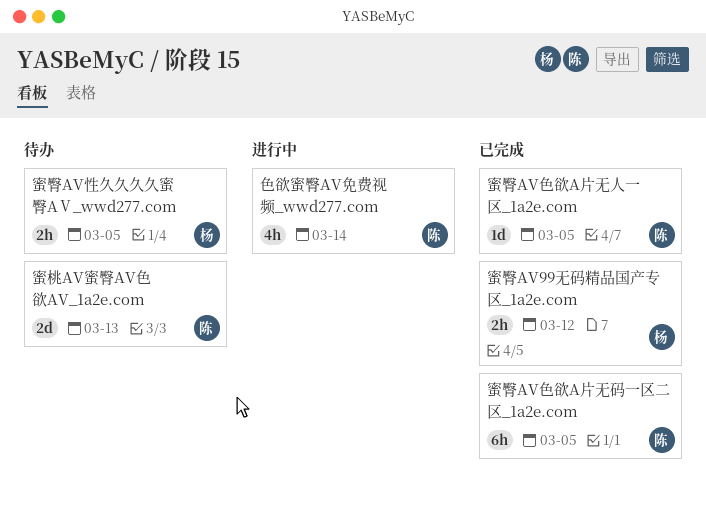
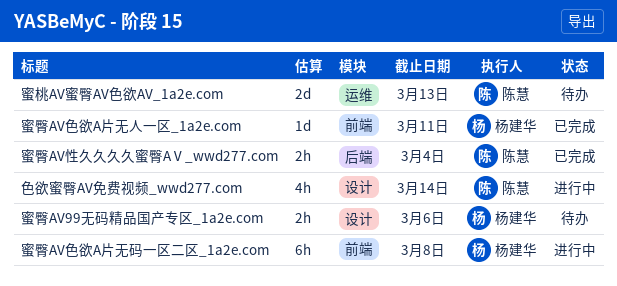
蜜臀AV99无码精品国产专区_1a2e.com, status: 已完成 -> 待办
蜜臀AV99无码精品国产专区_1a2e.com, due: Mar 12 -> Mar 6
蜜臀AV性久久久久蜜臀AⅤ_wwd277.com, status: 待办 -> 已完成
蜜臀AV性久久久久蜜臀AⅤ_wwd277.com, owner: 杨建华 -> 陈慧
蜜臀AV性久久久久蜜臀AⅤ_wwd277.com, due: Mar 5 -> Mar 4
蜜臀AV色欲A片无人一区_1a2e.com, owner: 陈慧 -> 杨建华
蜜臀AV色欲A片无人一区_1a2e.com, due: Mar 5 -> Mar 11
蜜臀AV色欲A片无码一区二区_1a2e.com, status: 已完成 -> 进行中
蜜臀AV色欲A片无码一区二区_1a2e.com, owner: 陈慧 -> 杨建华
蜜臀AV色欲A片无码一区二区_1a2e.com, due: Mar 5 -> Mar 8

